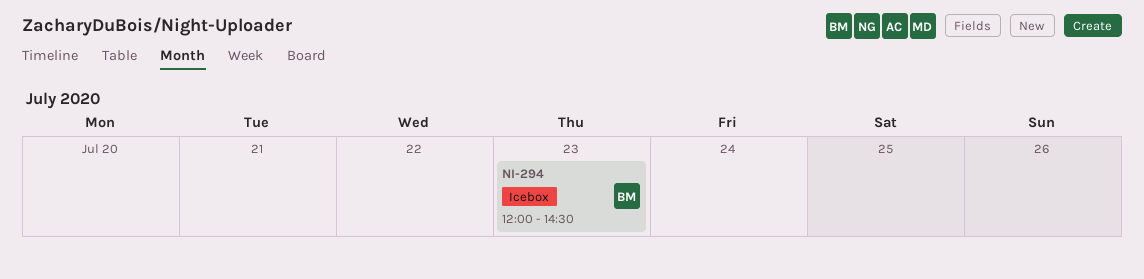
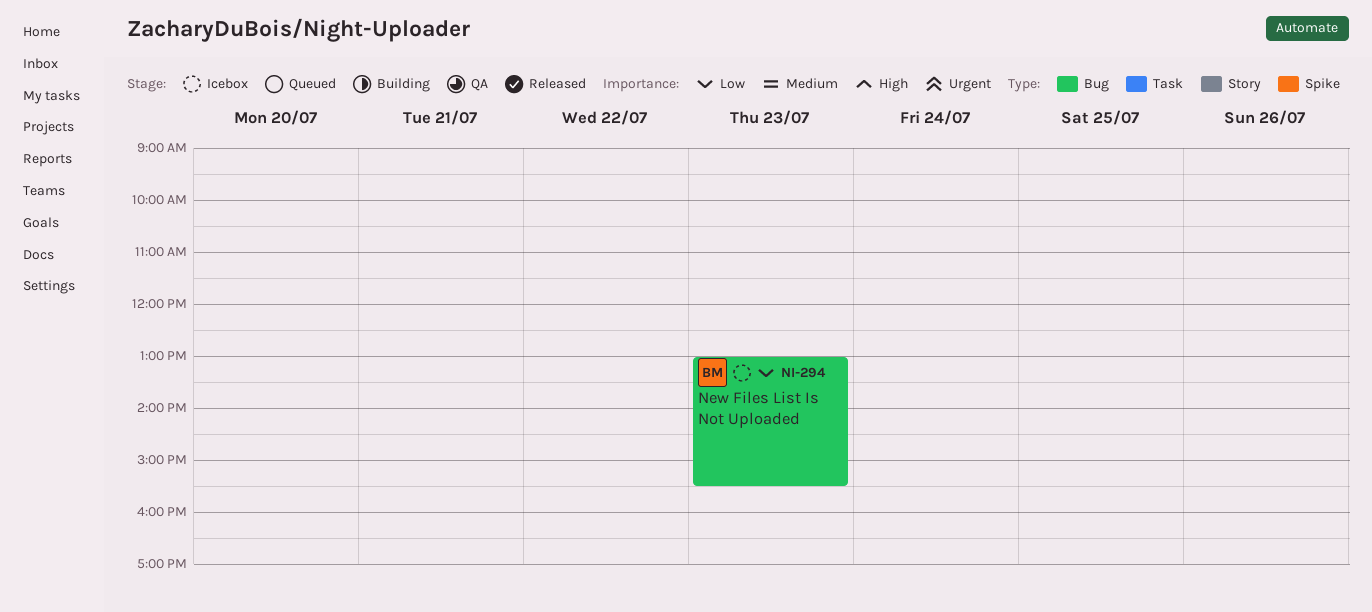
NI-294, begins: 12:00 -> 13:00
NI-294, ends: 14:30 -> 15:30

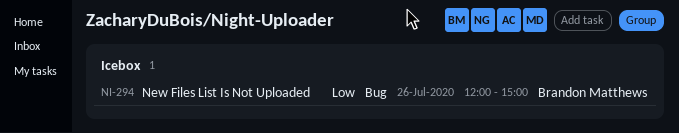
NI-294, day: Jul 23 -> Jul 26
NI-294, begins: 13:00 -> 12:00
NI-294, ends: 15:30 -> 15:00

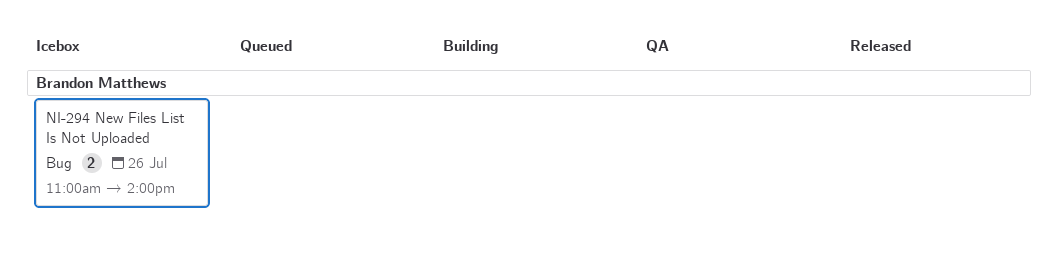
NI-294, begins: 12:00 -> 11:00
NI-294, ends: 15:00 -> 14:00

